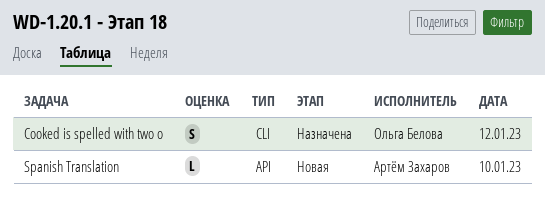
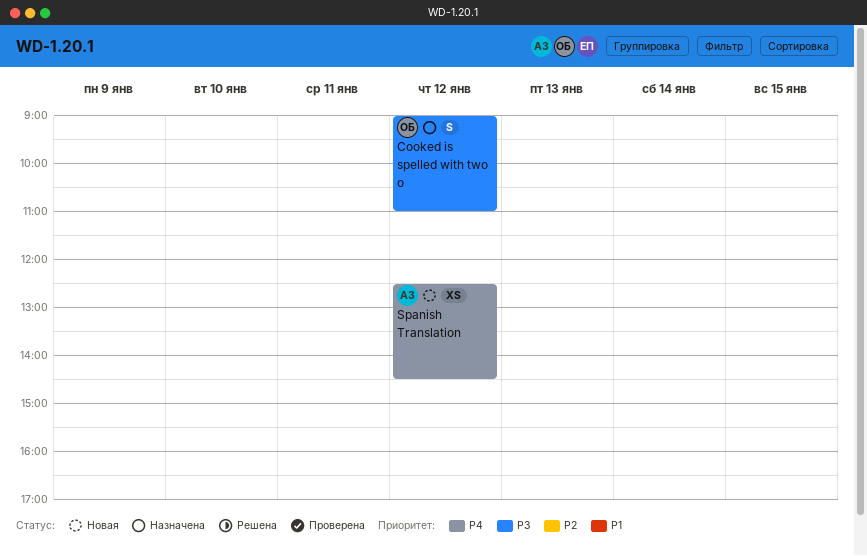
Spanish Translation, estimate: L -> XS
Spanish Translation, day: Jan 10 -> Jan 12

